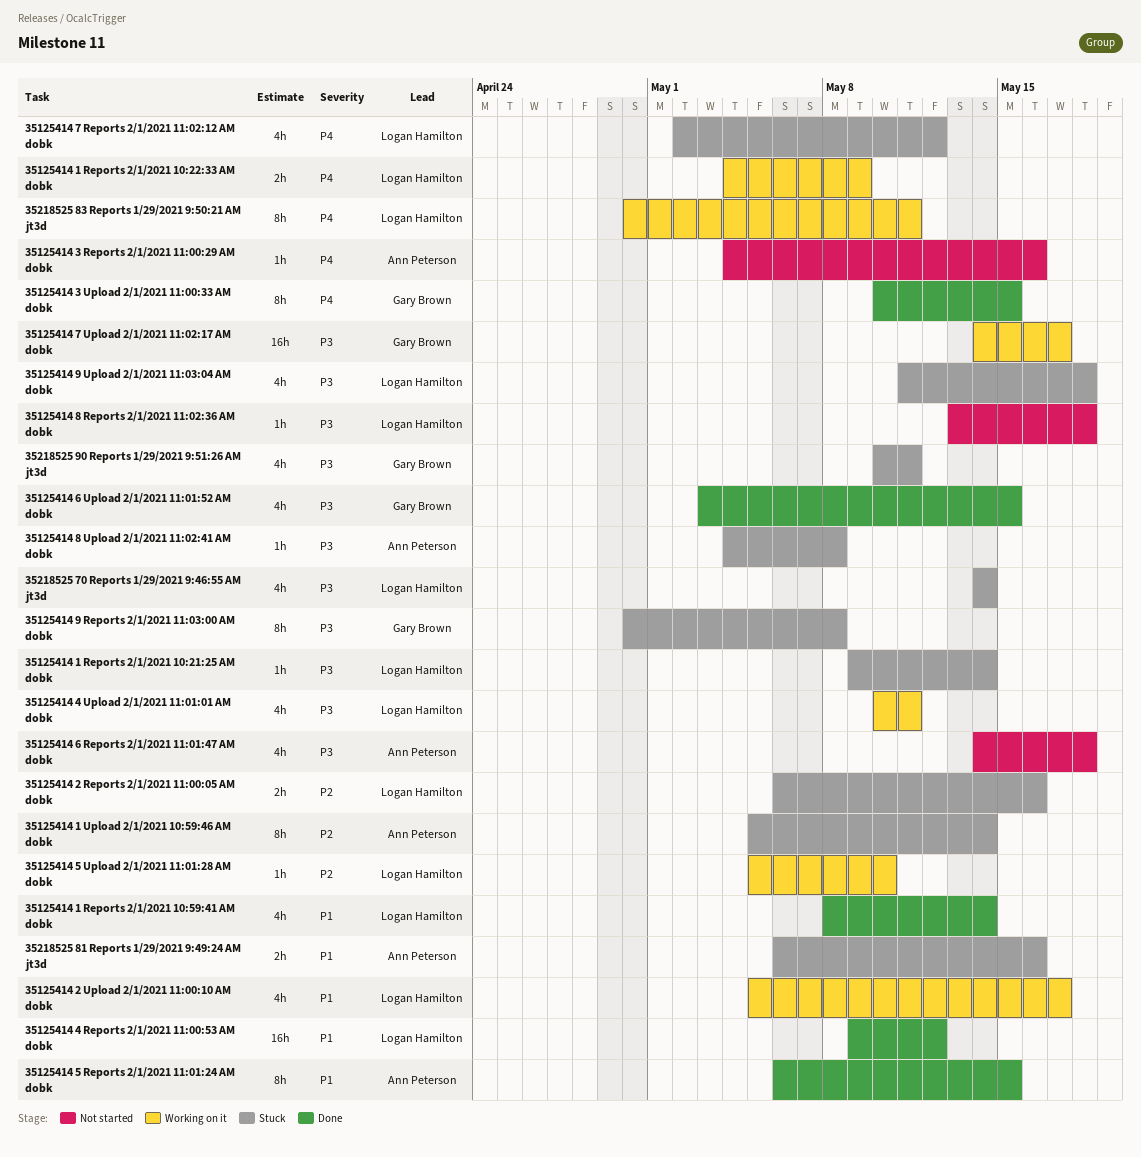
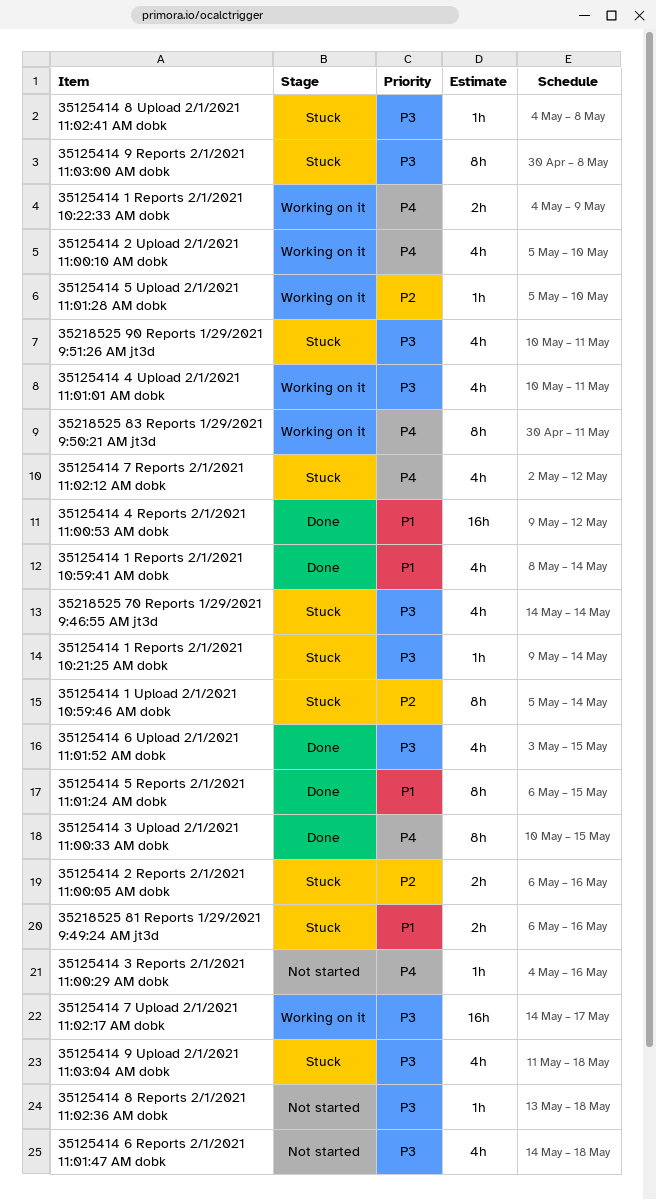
35125414 2 Upload 2/1/2021 11:00:10 AM dobk, priority: P1 -> P4
35125414 2 Upload 2/1/2021 11:00:10 AM dobk, due: May 17 -> May 10

